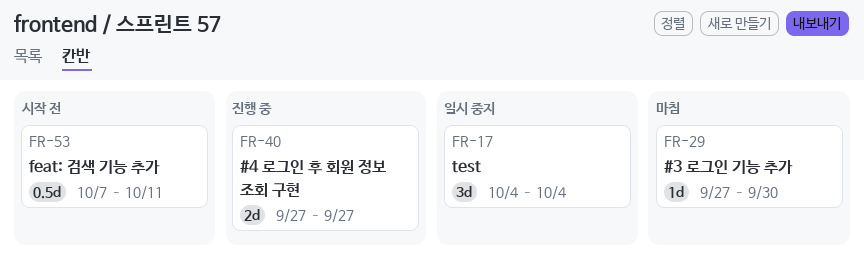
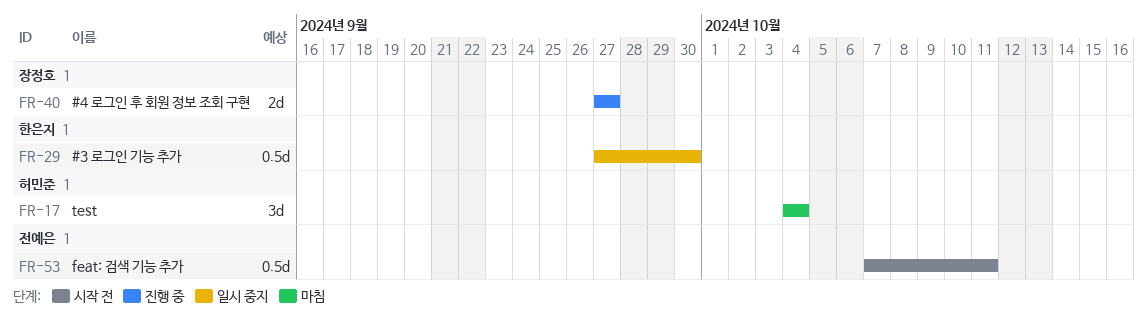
FR-17, status: 일시 중지 -> 마침
FR-29, status: 마침 -> 일시 중지
FR-29, estimate: 1d -> 0.5d

